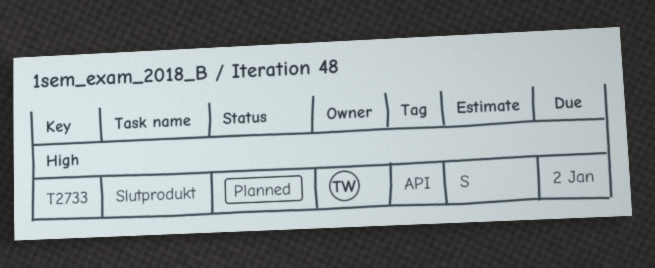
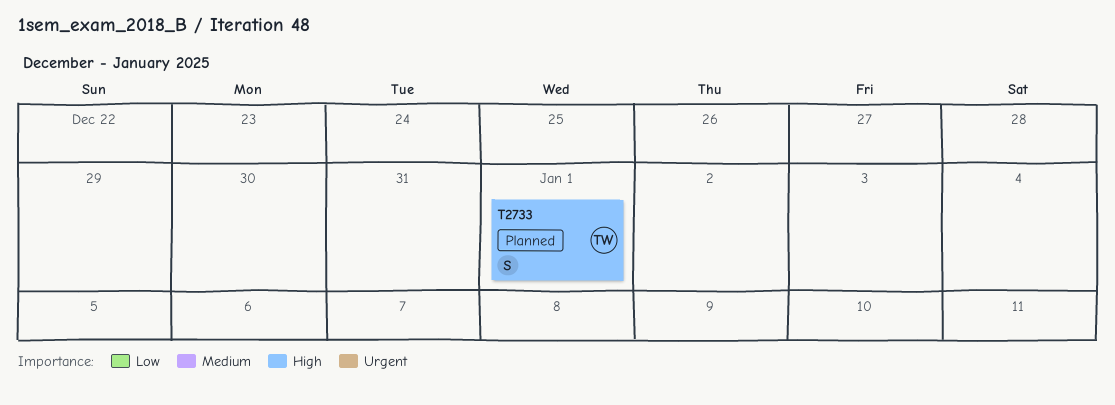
T2733, due: Jan 2 -> Jan 1

